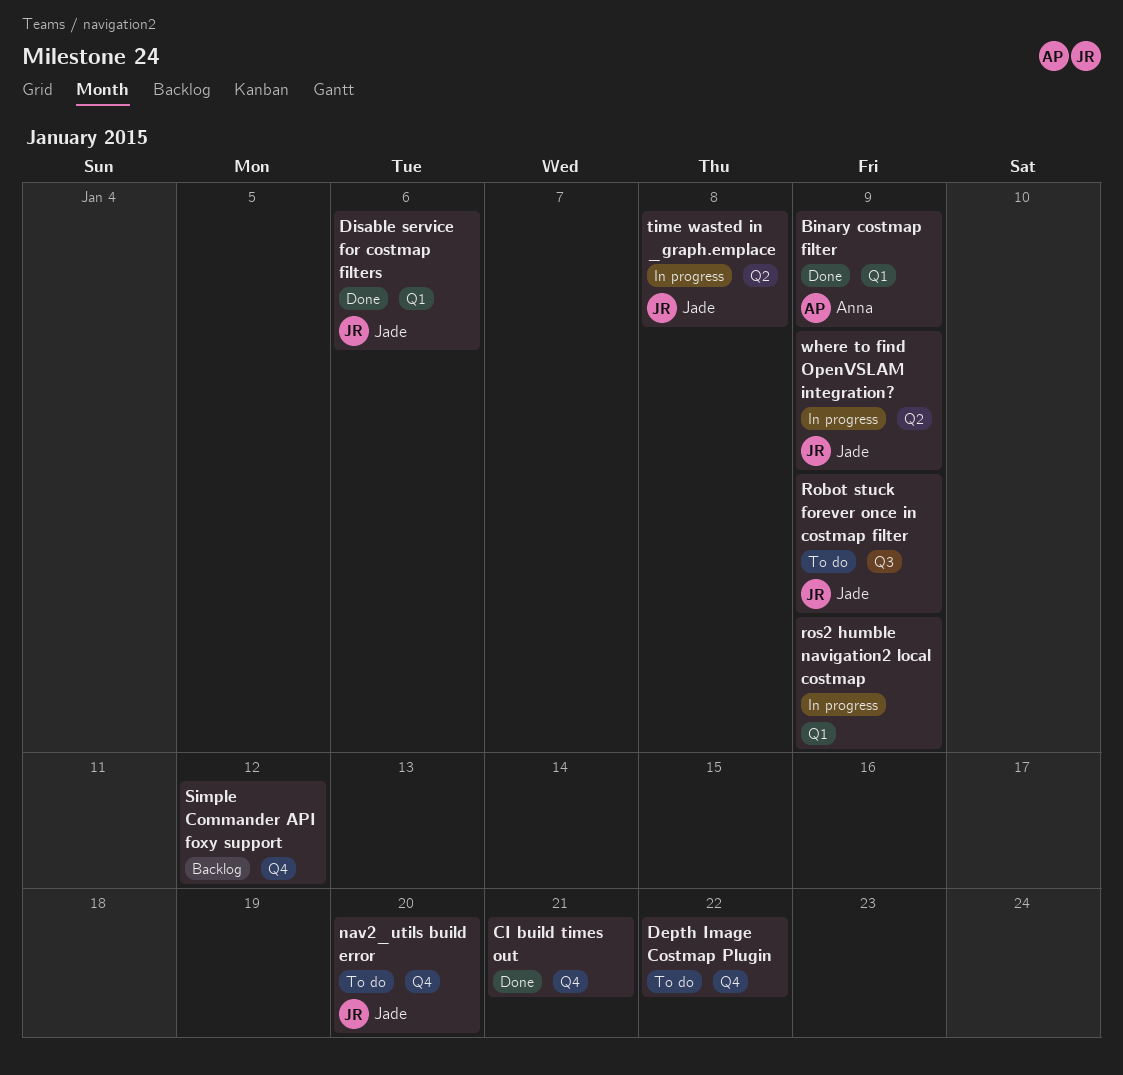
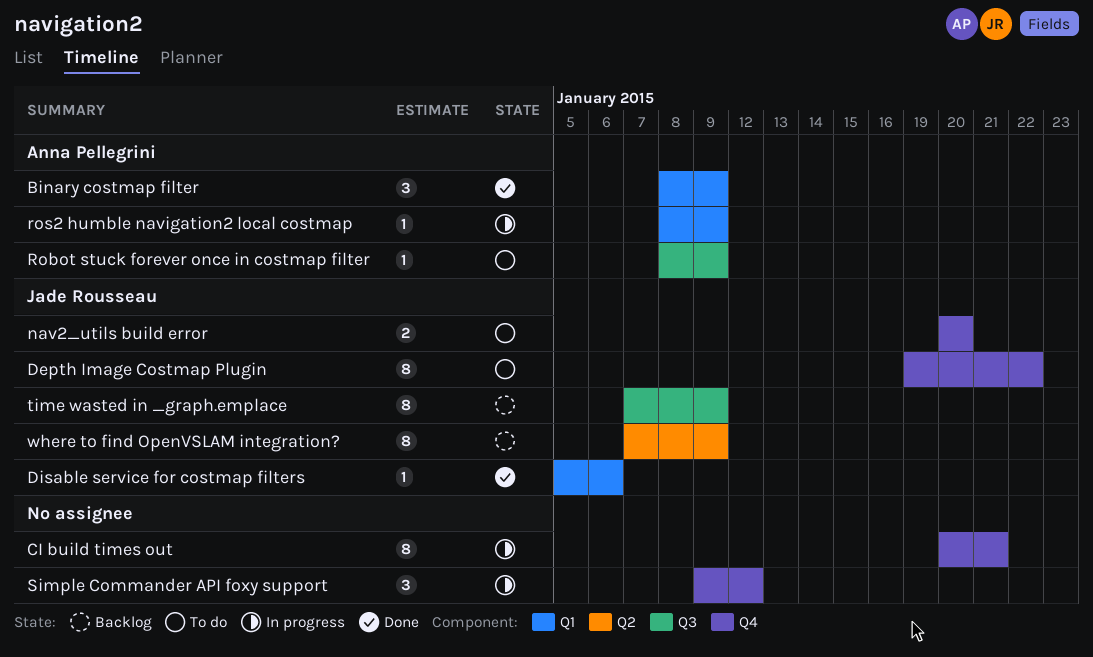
CI build times out, status: Done -> In progress
Depth Image Costmap Plugin, owner: none -> Jade Rousseau
Robot stuck forever once in costmap filter, owner: Jade Rousseau -> Anna Pellegrini
ros2 humble navigation2 local costmap, owner: none -> Anna Pellegrini
Simple Commander API foxy support, status: Backlog -> In progress
time wasted in _graph.emplace, status: In progress -> Backlog
time wasted in _graph.emplace, label: Q2 -> Q3
time wasted in _graph.emplace, due: Jan 8 -> Jan 9
where to find OpenVSLAM integration?, status: In progress -> Backlog

